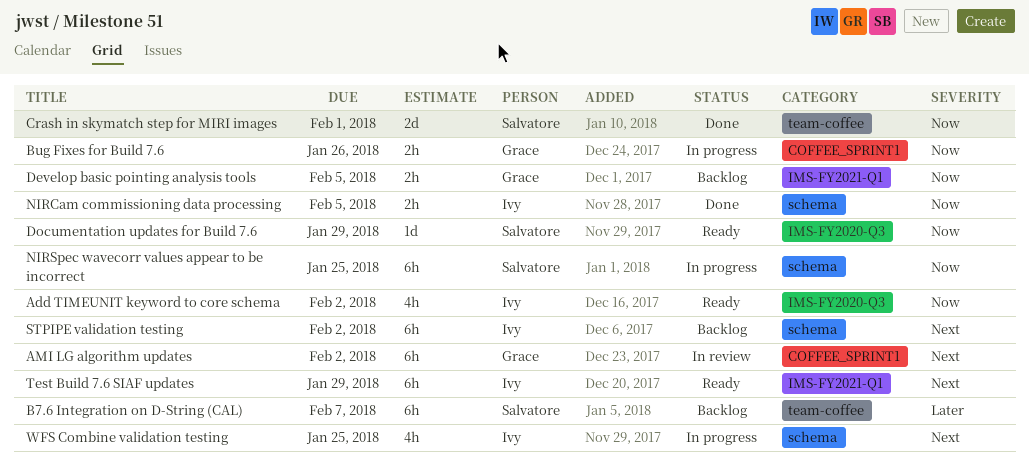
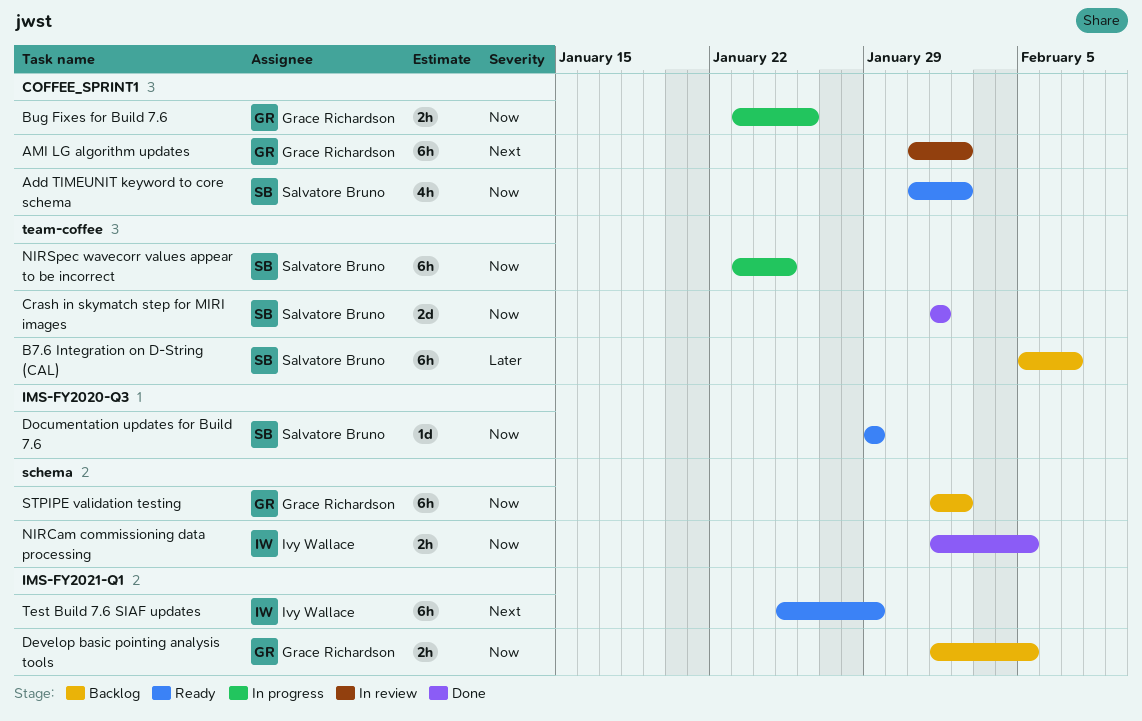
Add TIMEUNIT keyword to core schema, owner: Ivy Wallace -> Salvatore Bruno
Add TIMEUNIT keyword to core schema, label: IMS-FY2020-Q3 -> COFFEE_SPRINT1
NIRSpec wavecorr values appear to be incorrect, label: schema -> team-coffee
STPIPE validation testing, owner: Ivy Wallace -> Grace Richardson
STPIPE validation testing, priority: Next -> Now
WFS Combine validation testing: present -> none

